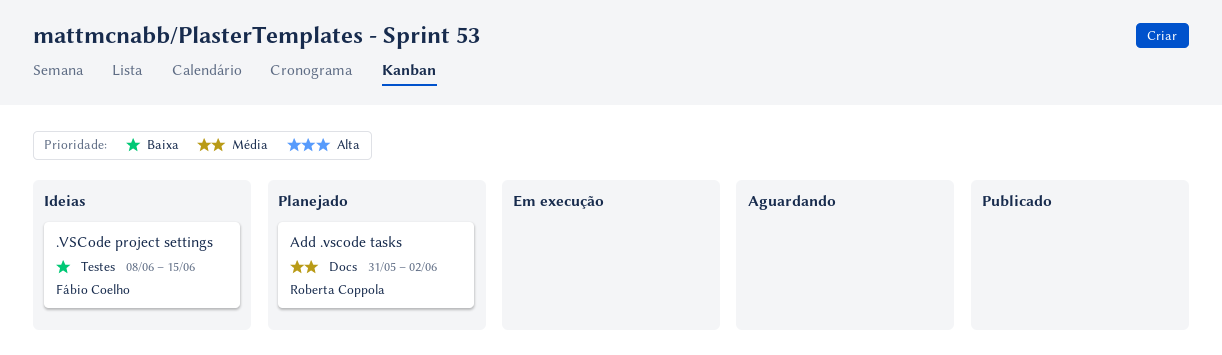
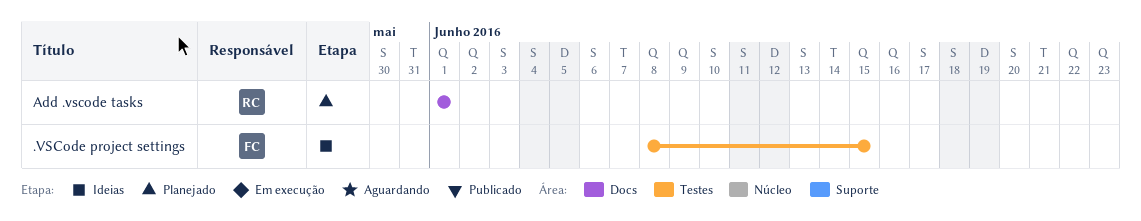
Add .vscode tasks, start: May 31 -> Jun 1
Add .vscode tasks, due: Jun 2 -> Jun 1

